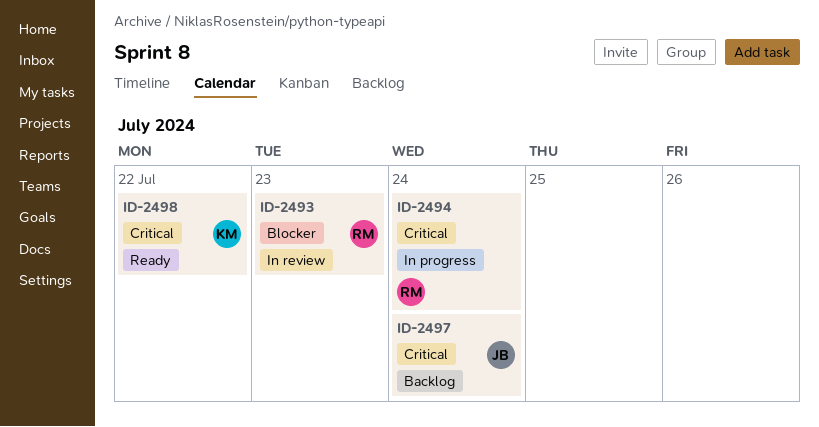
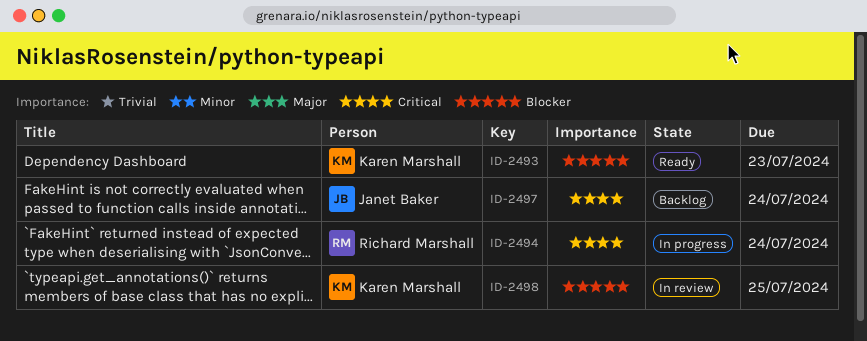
ID-2493, status: In review -> Ready
ID-2493, owner: Richard Marshall -> Karen Marshall
ID-2498, status: Ready -> In review
ID-2498, priority: Critical -> Blocker
ID-2498, due: Jul 22 -> Jul 25

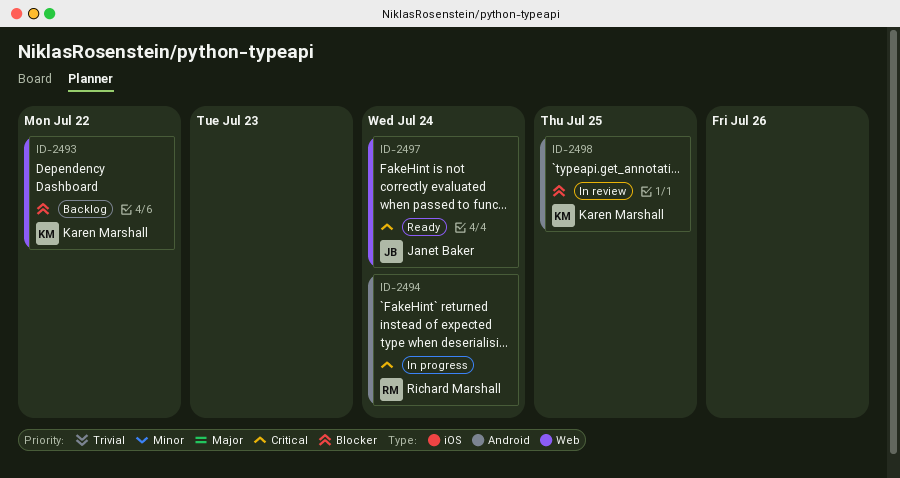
ID-2493, status: Ready -> Backlog
ID-2493, due: Jul 23 -> Jul 22
ID-2497, status: Backlog -> Ready

